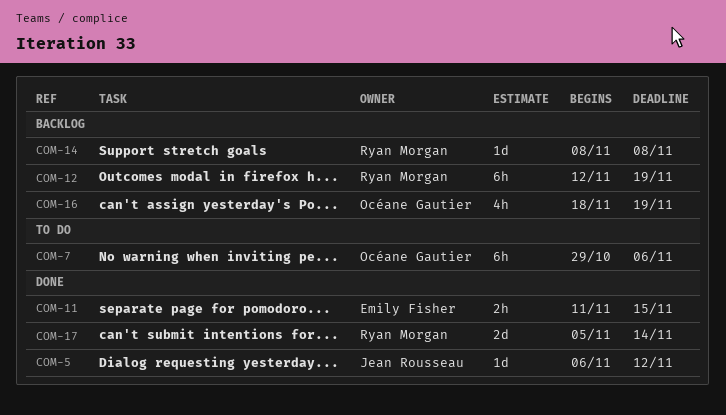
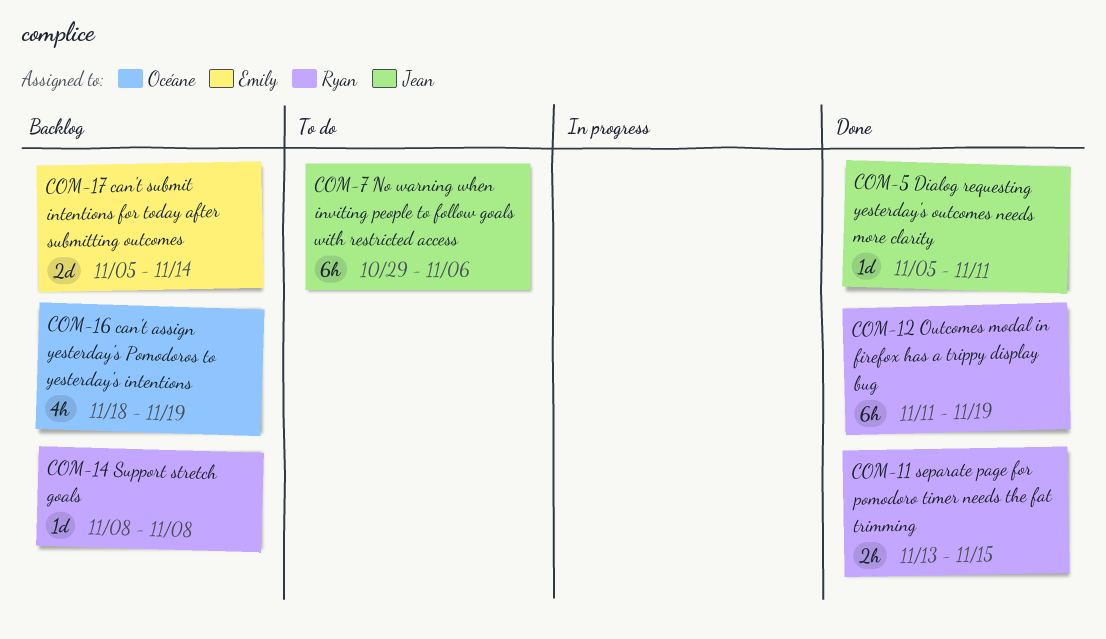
COM-5, start: Nov 6 -> Nov 5
COM-5, due: Nov 12 -> Nov 11
COM-7, owner: Océane Gautier -> Jean Rousseau
COM-11, owner: Emily Fisher -> Ryan Morgan
COM-11, start: Nov 11 -> Nov 13
COM-12, status: Backlog -> Done
COM-12, start: Nov 12 -> Nov 11
COM-17, status: Done -> Backlog
COM-17, owner: Ryan Morgan -> Emily Fisher

